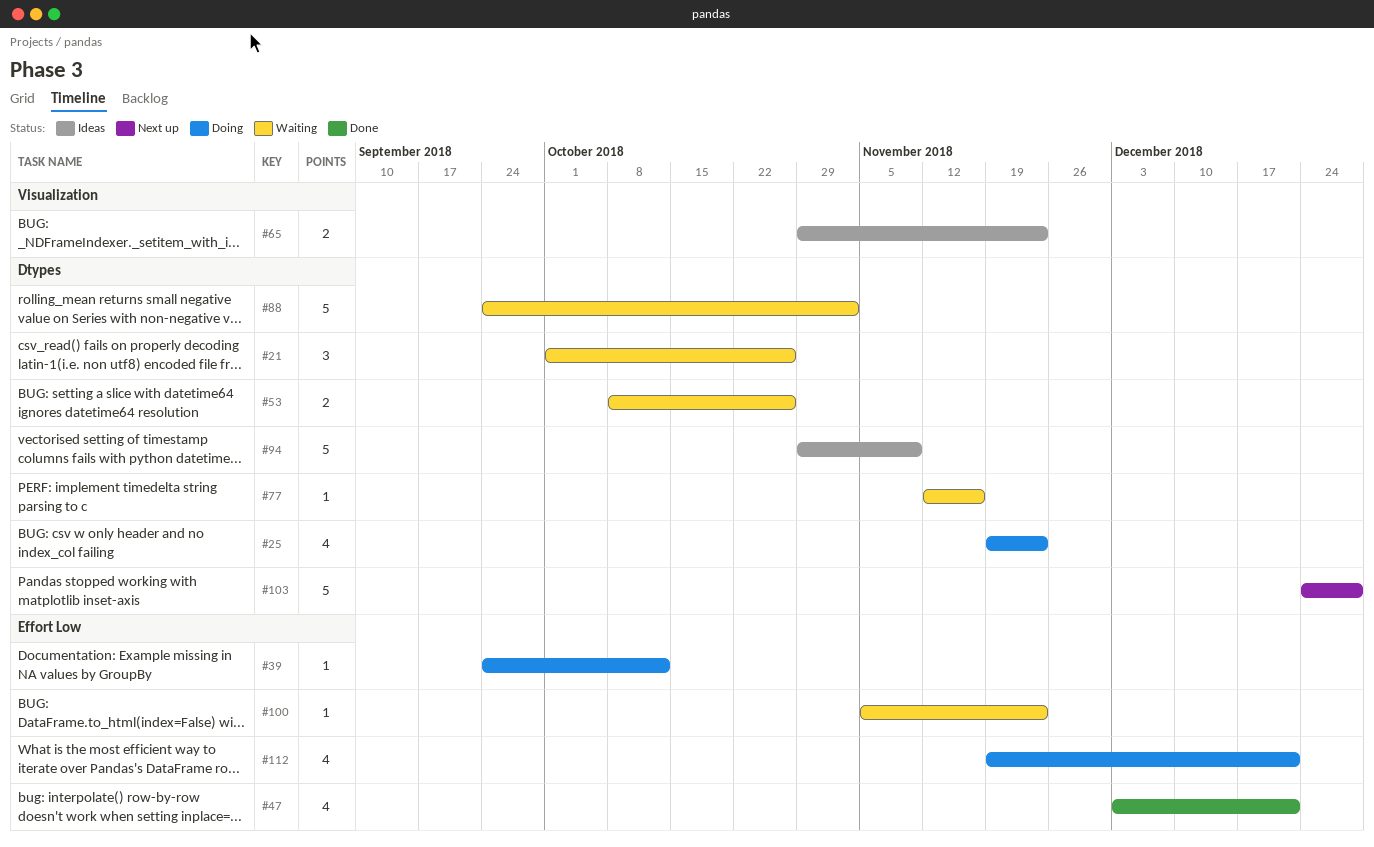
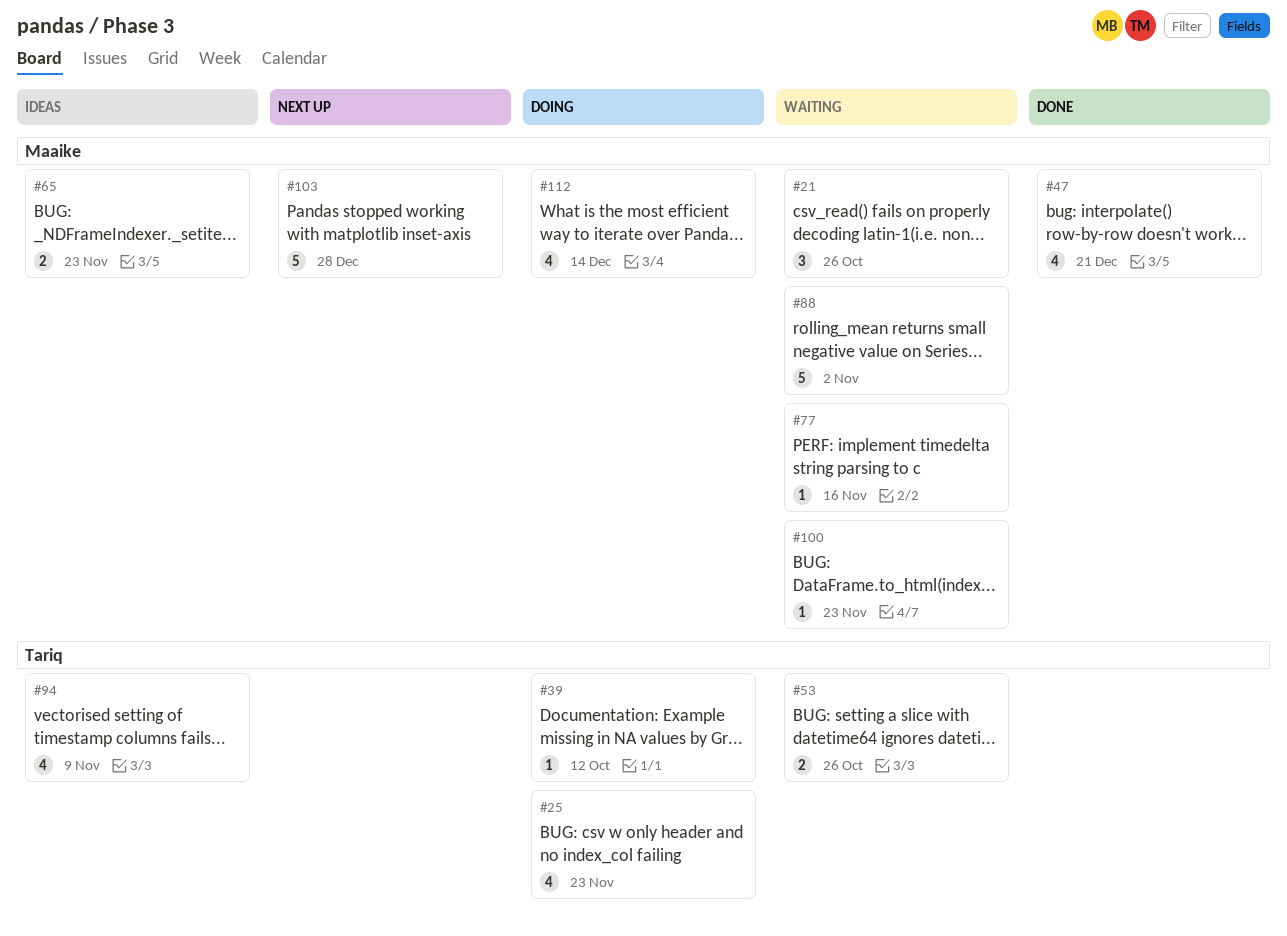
#94, estimate: 5 -> 4
#112, due: Dec 21 -> Dec 14

